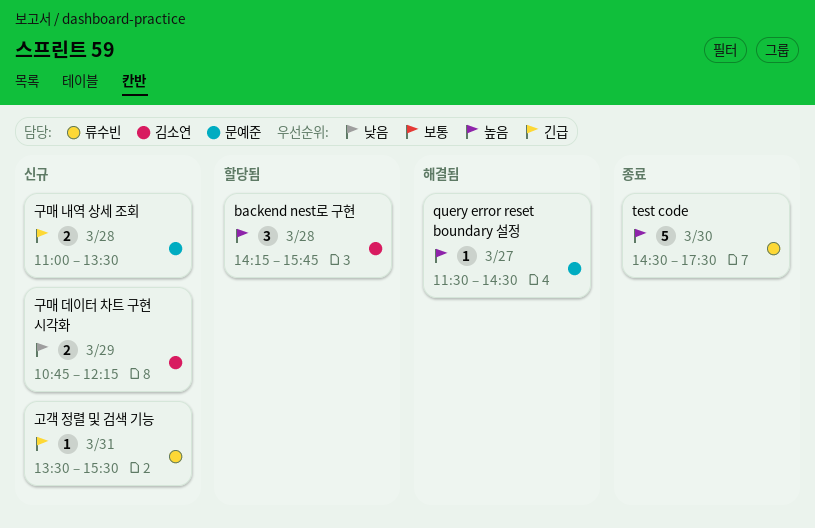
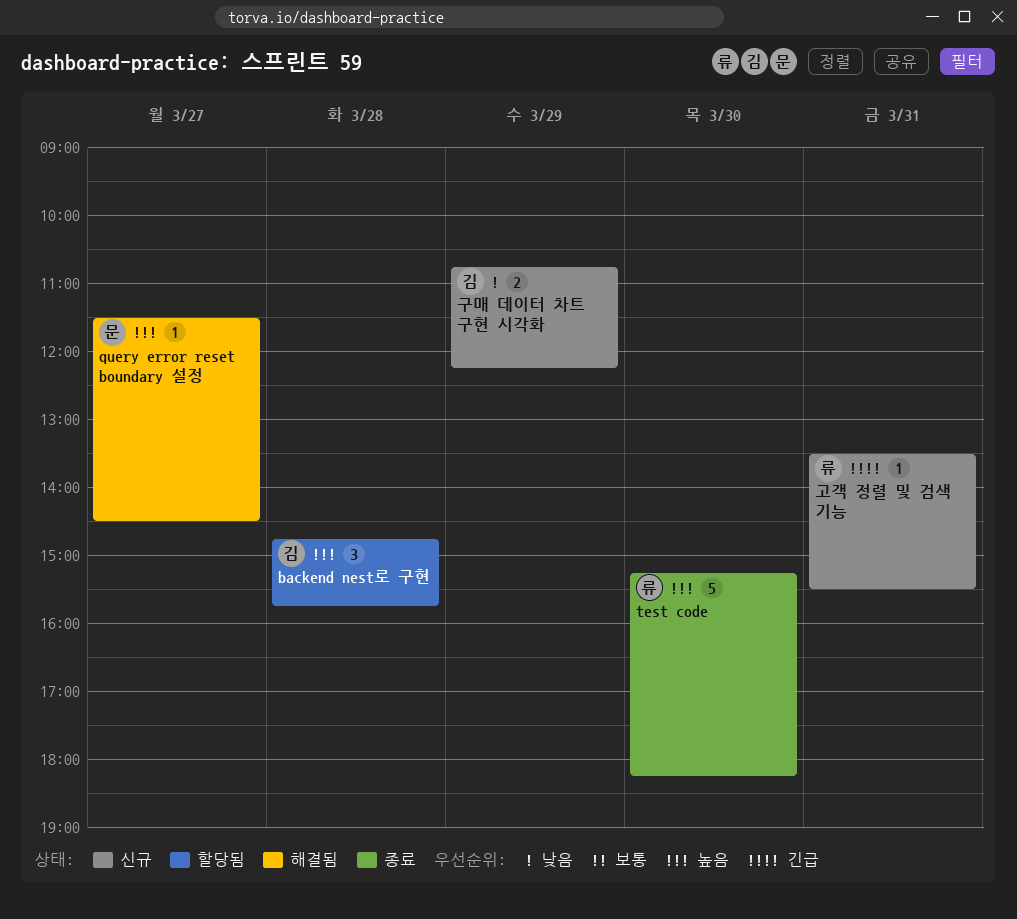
backend nest로 구현, begins: 14:15 -> 14:45
test code, begins: 14:30 -> 15:15
test code, ends: 17:30 -> 18:15
구매 내역 상세 조회: present -> none

